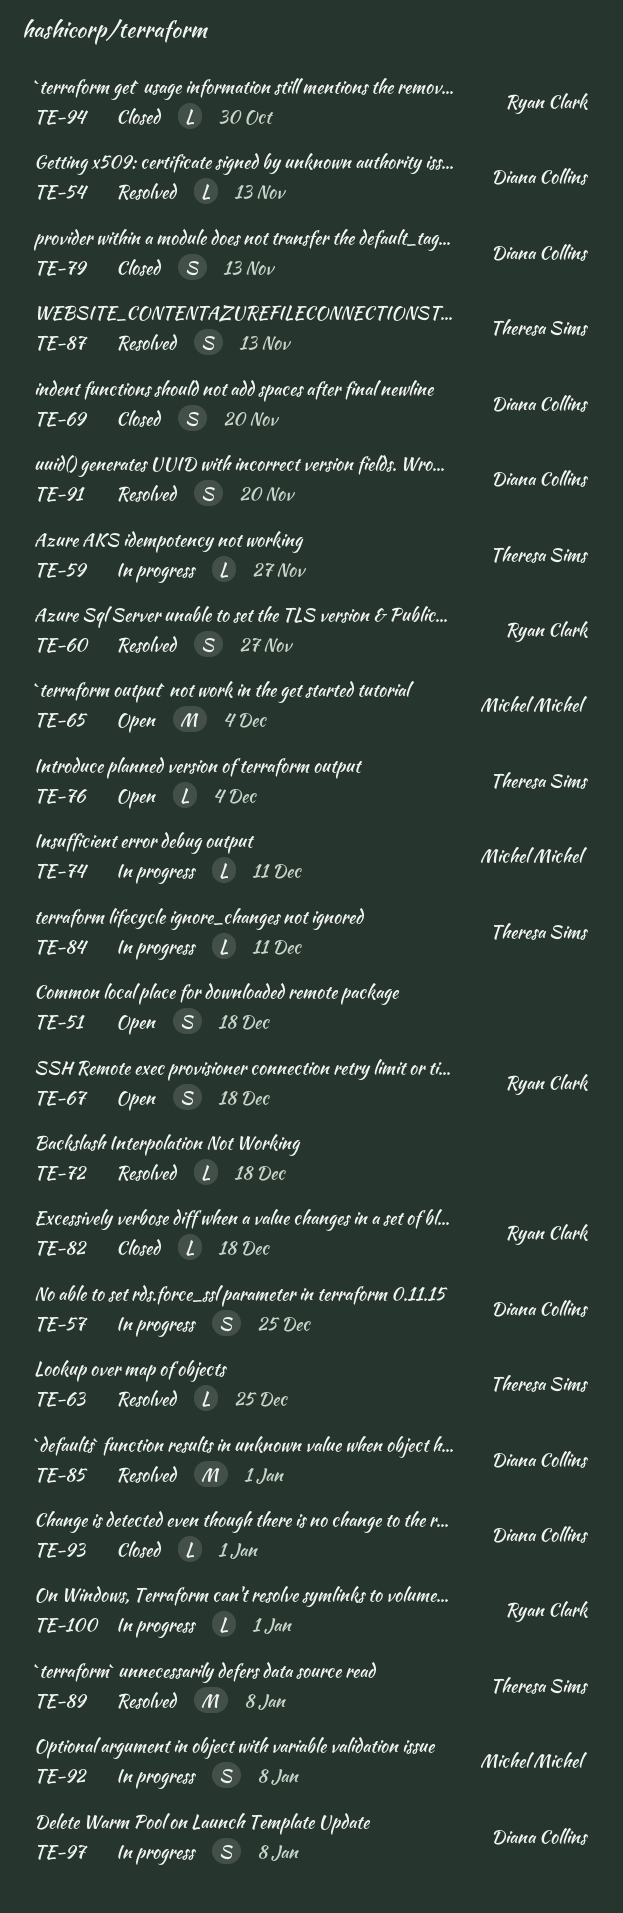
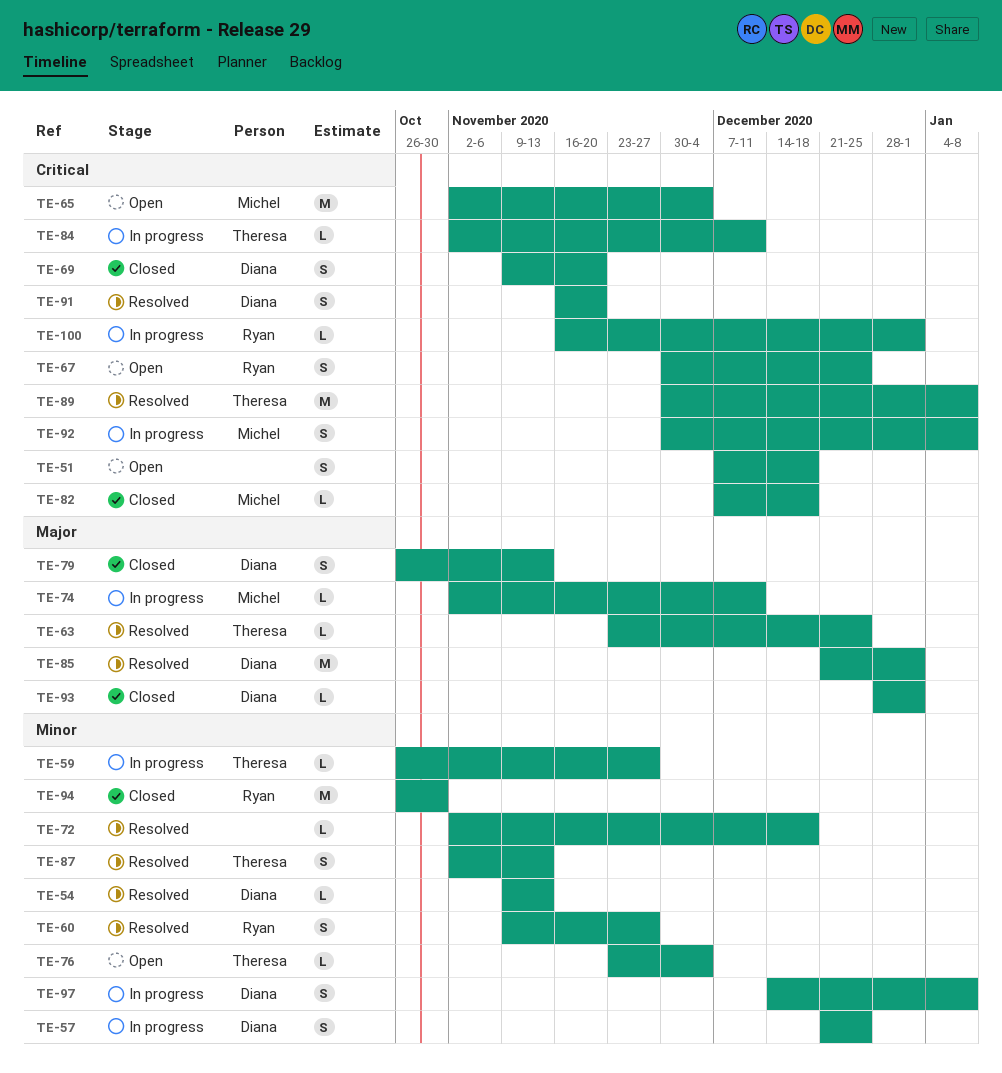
TE-67, due: Dec 18 -> Dec 25
TE-82, owner: Ryan Clark -> Michel Michel
TE-94, estimate: L -> M

